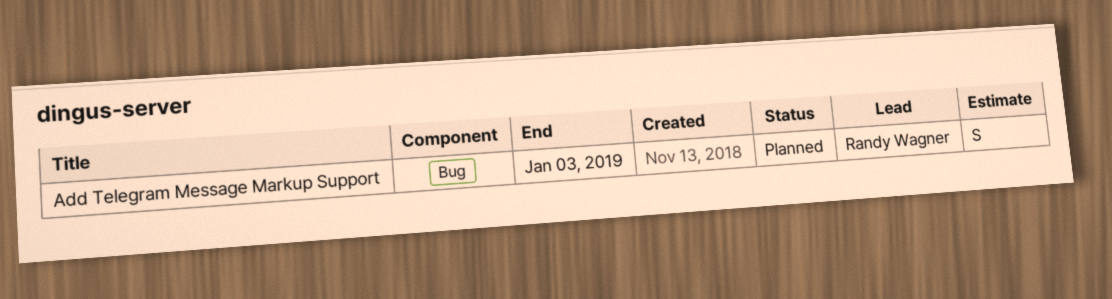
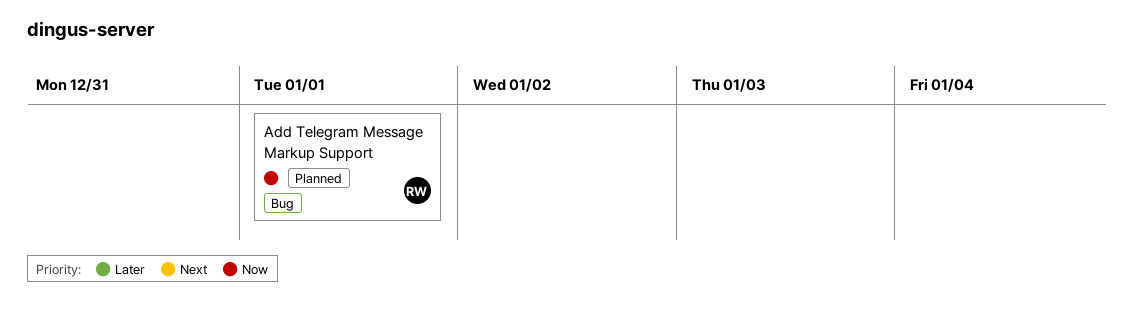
Add Telegram Message Markup Support, due: Jan 3 -> Jan 1

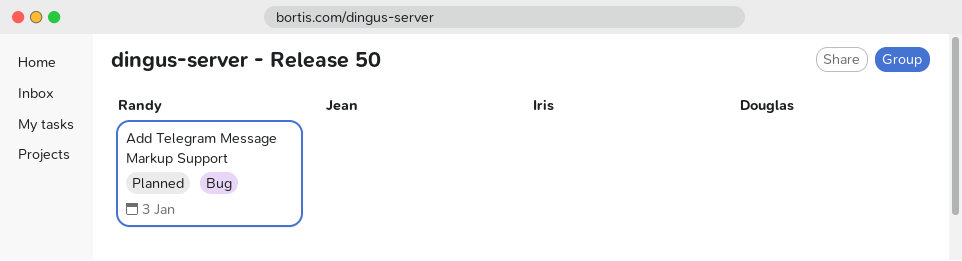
Add Telegram Message Markup Support, due: Jan 1 -> Jan 3

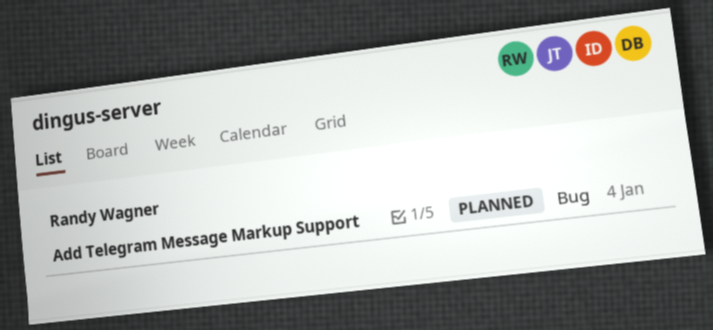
Add Telegram Message Markup Support, due: Jan 3 -> Jan 4

